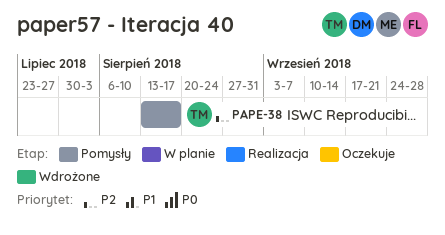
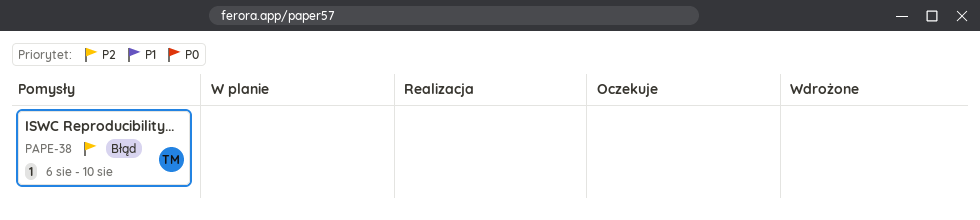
PAPE-38, start: Aug 13 -> Aug 6
PAPE-38, due: Aug 17 -> Aug 10

